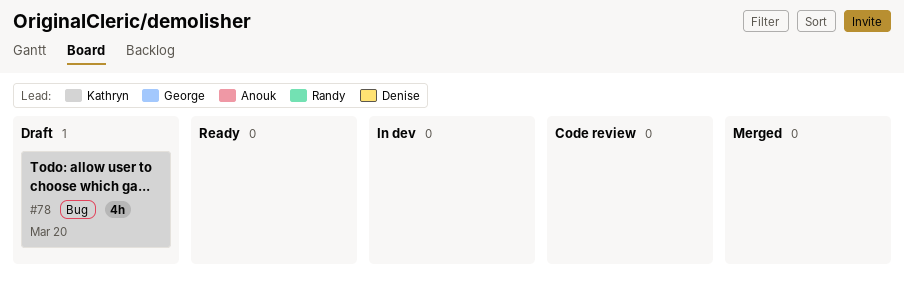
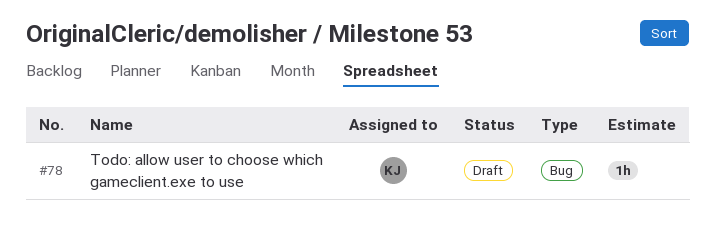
#78, estimate: 4h -> 1h

